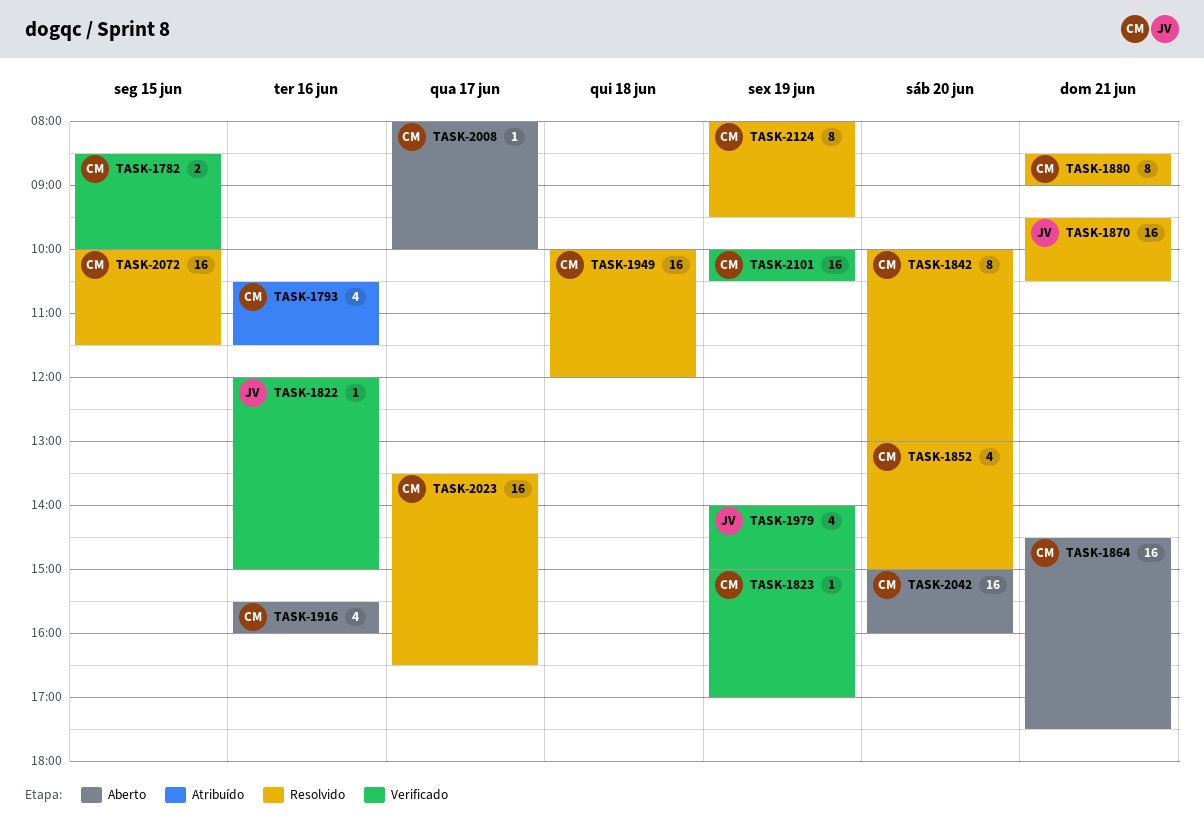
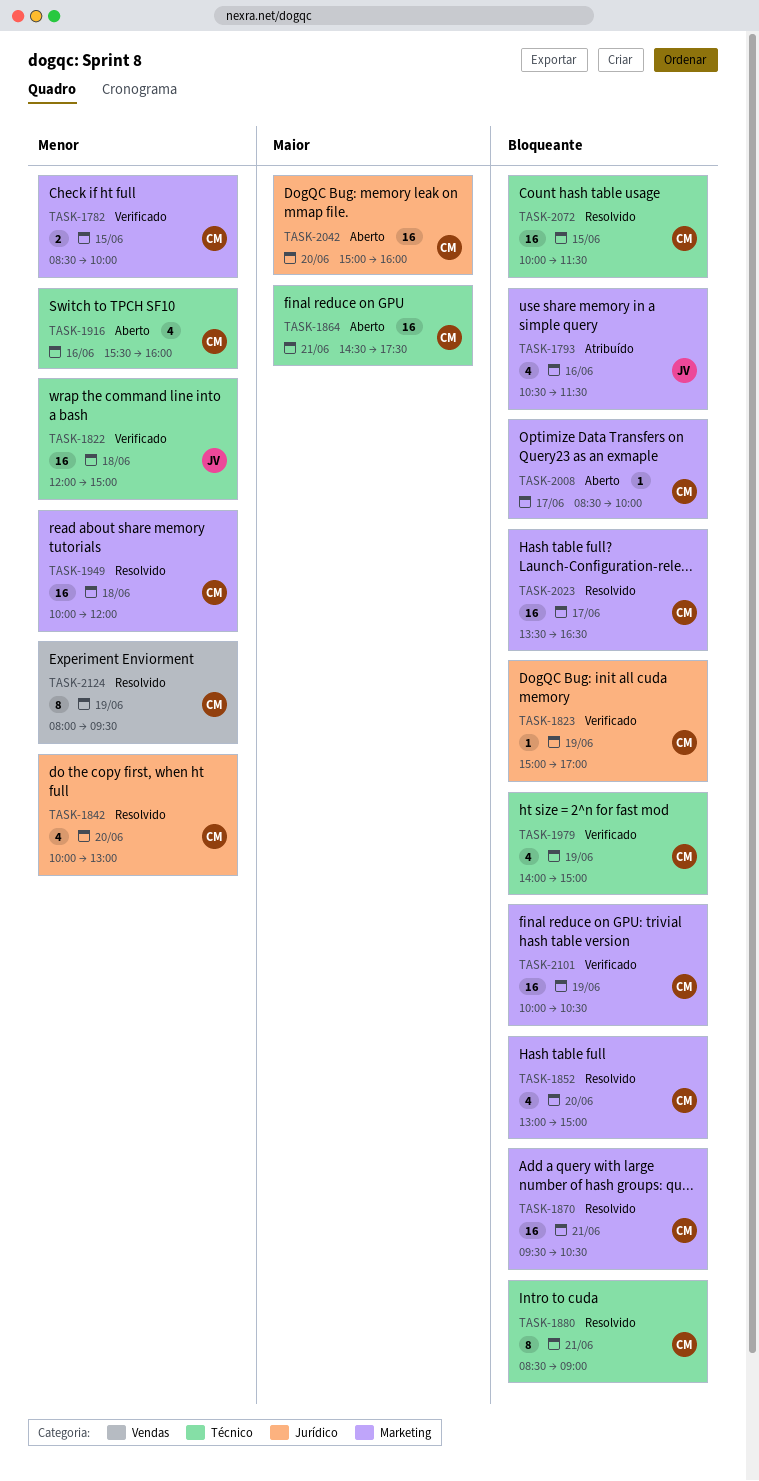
TASK-1793, owner: CM -> JV
TASK-1822, estimate: 1 -> 16
TASK-1822, day: Jun 16 -> Jun 18
TASK-1842, estimate: 8 -> 4
TASK-1870, owner: JV -> CM
TASK-1979, owner: JV -> CM
TASK-2008, begins: 08:00 -> 08:30

